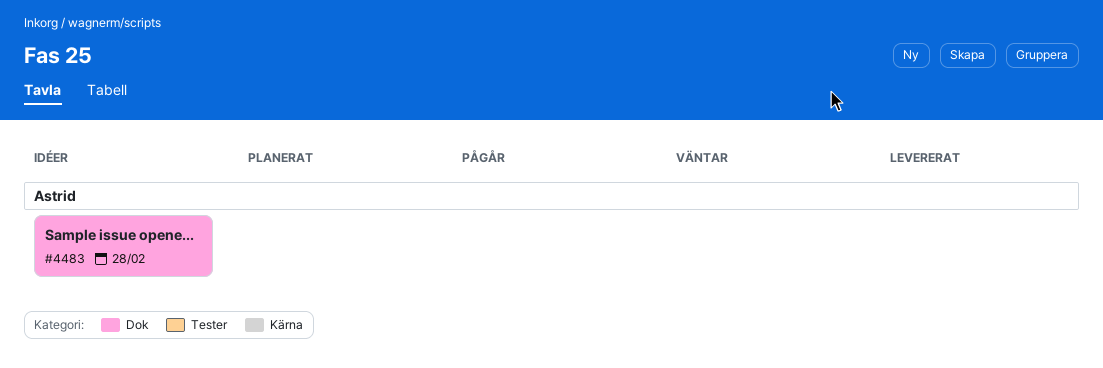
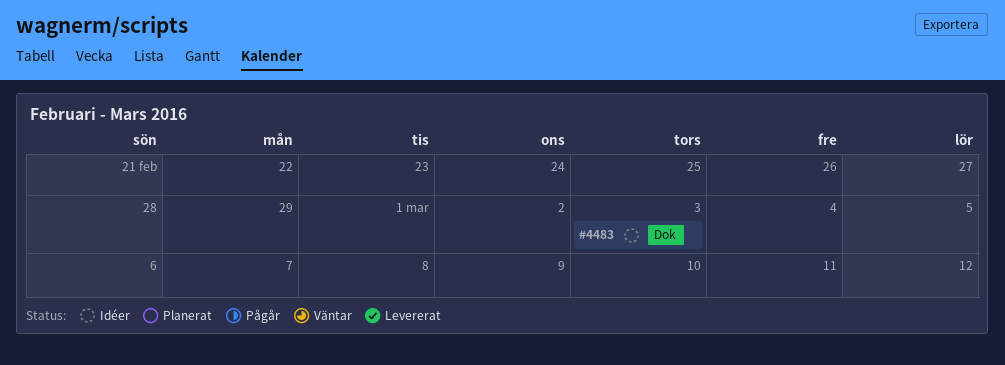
#4483, due: Feb 28 -> Mar 3

